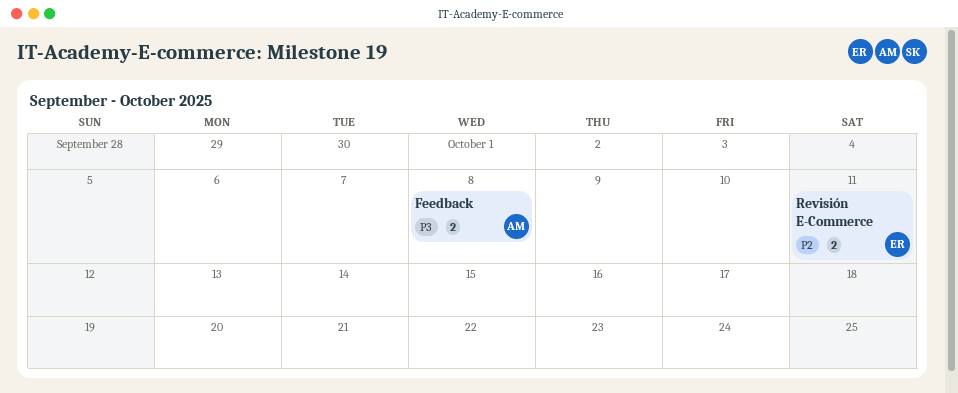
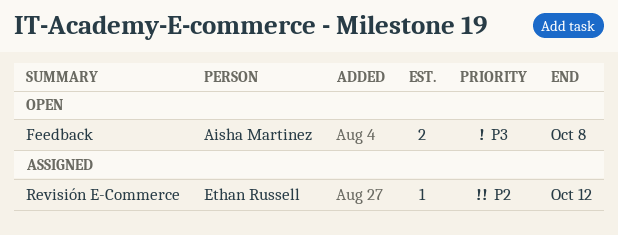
Revisión E-Commerce, estimate: 2 -> 1
Revisión E-Commerce, due: Oct 11 -> Oct 12

